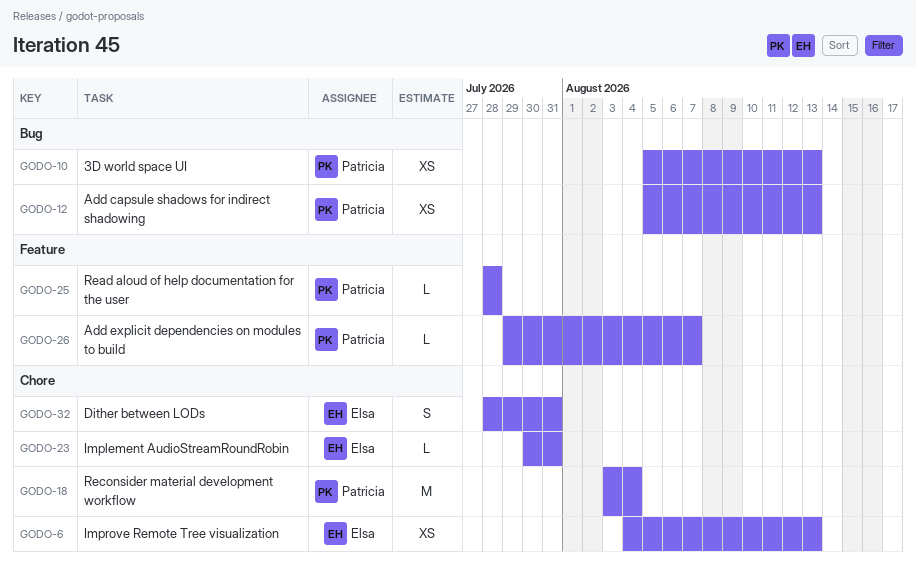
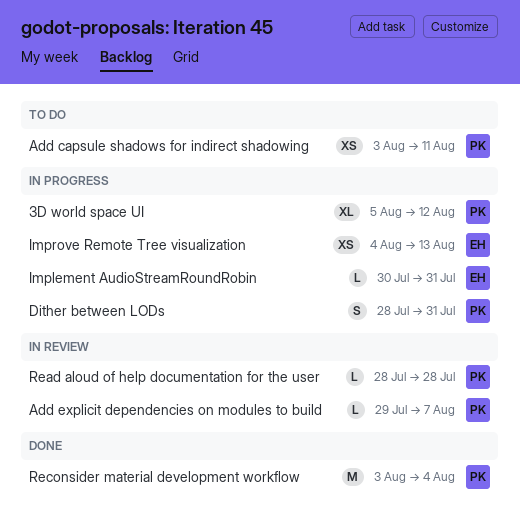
3D world space UI, estimate: XS -> XL
3D world space UI, due: Aug 13 -> Aug 12
Add capsule shadows for indirect shadowing, start: Aug 5 -> Aug 3
Add capsule shadows for indirect shadowing, due: Aug 13 -> Aug 11
Dither between LODs, owner: Elsa -> Patricia

